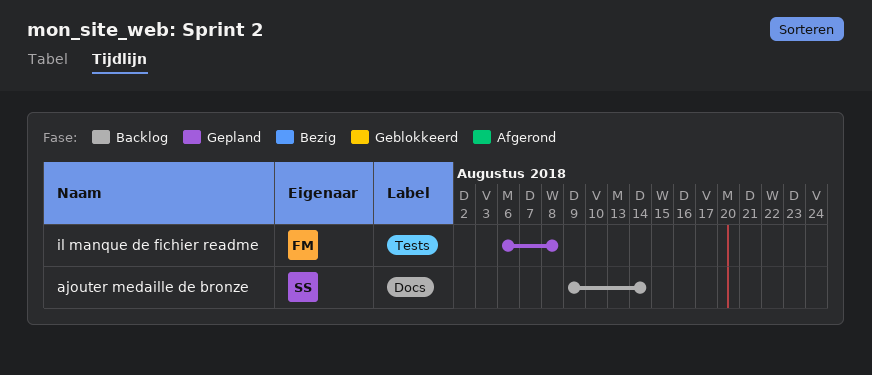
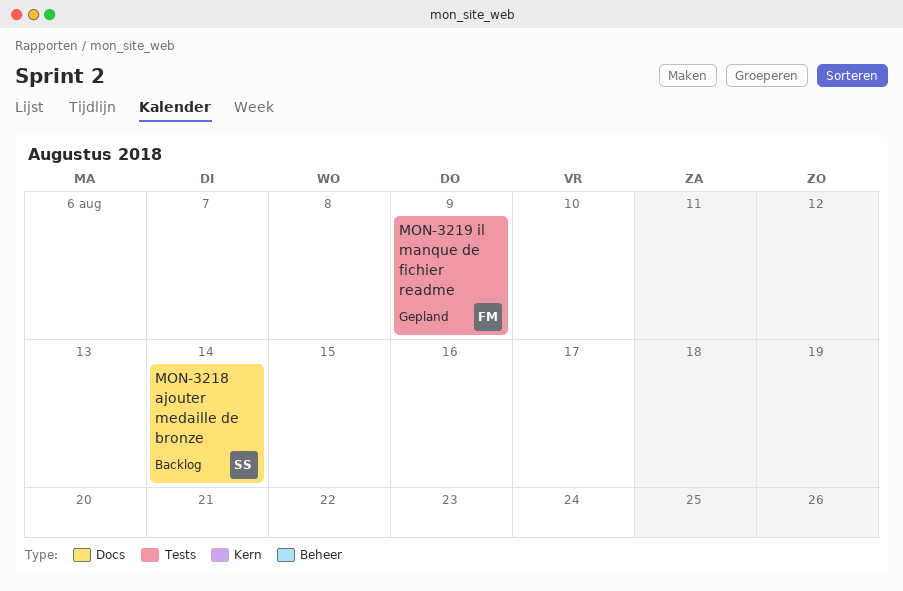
il manque de fichier readme, due: Aug 8 -> Aug 9

